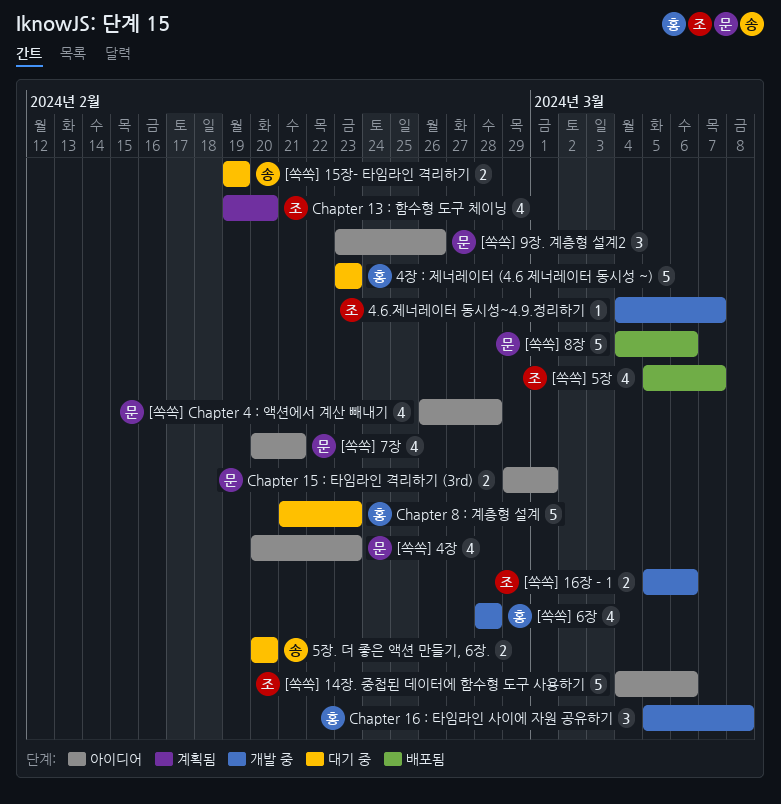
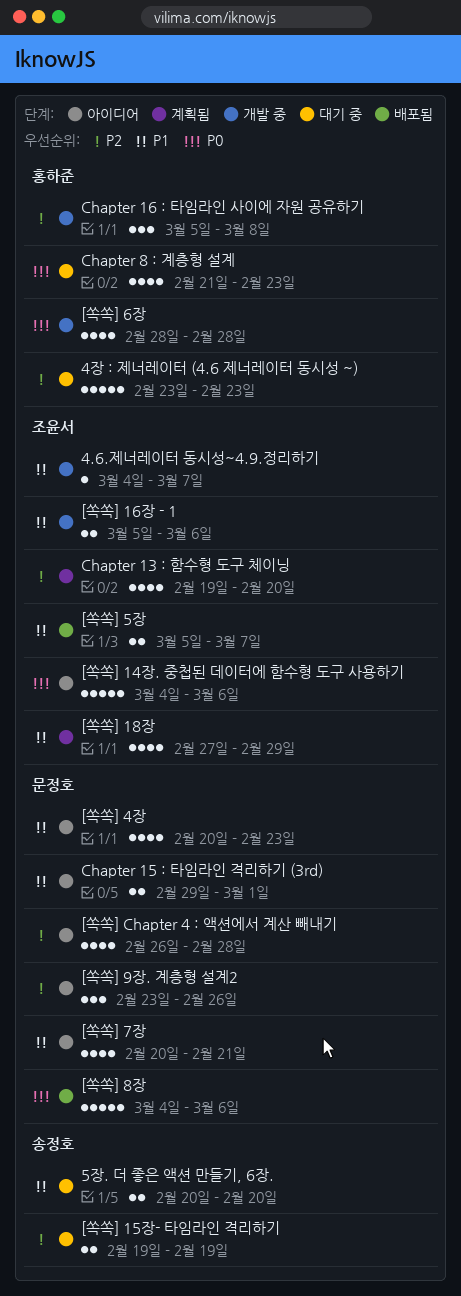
[쏙쏙] 18장: none -> present
[쏙쏙] 5장, estimate: 4 -> 2
Chapter 8 : 계층형 설계, estimate: 5 -> 4

